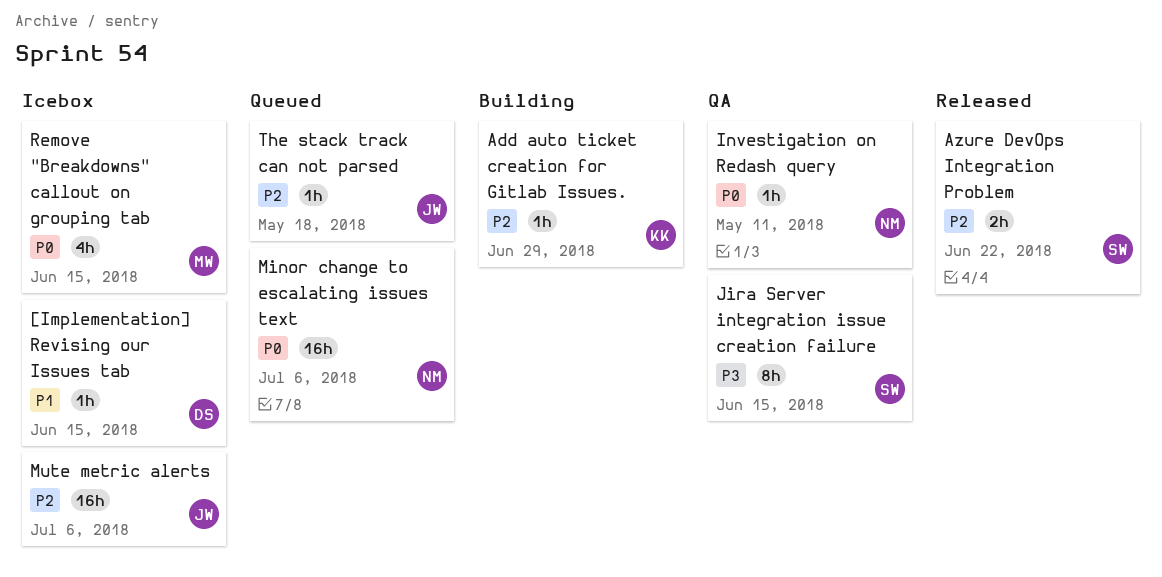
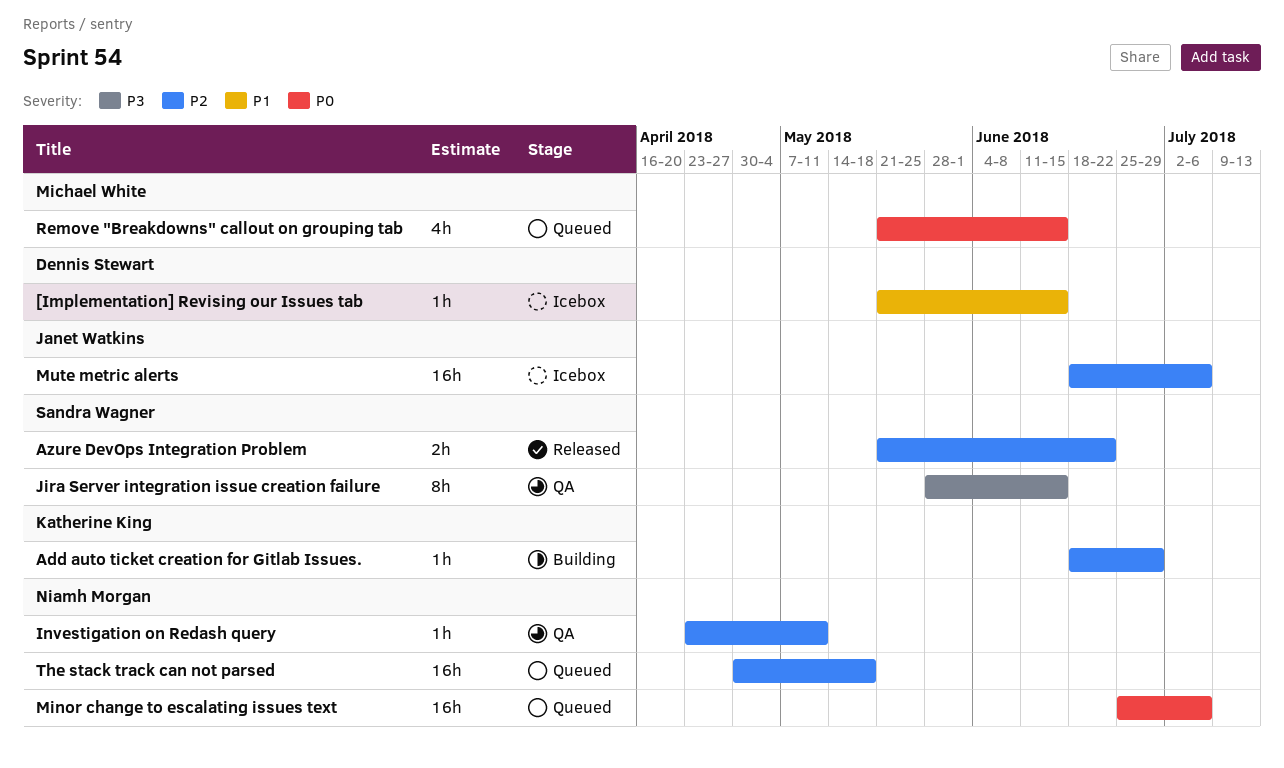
Investigation on Redash query, priority: P0 -> P2
Remove "Breakdowns" callout on grouping tab, status: Icebox -> Queued
The stack track can not parsed, owner: Janet Watkins -> Niamh Morgan
The stack track can not parsed, estimate: 1h -> 16h

